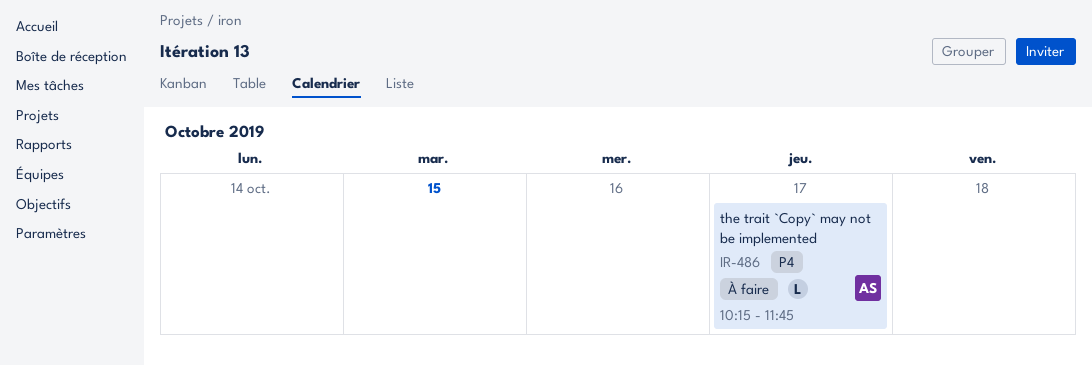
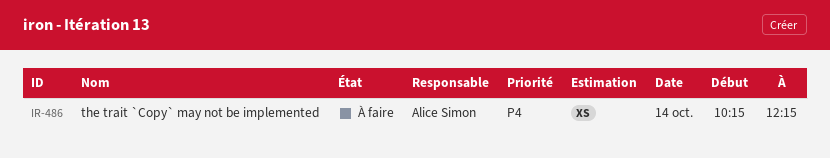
IR-486, estimate: L -> XS
IR-486, day: Oct 17 -> Oct 14
IR-486, ends: 11:45 -> 12:15

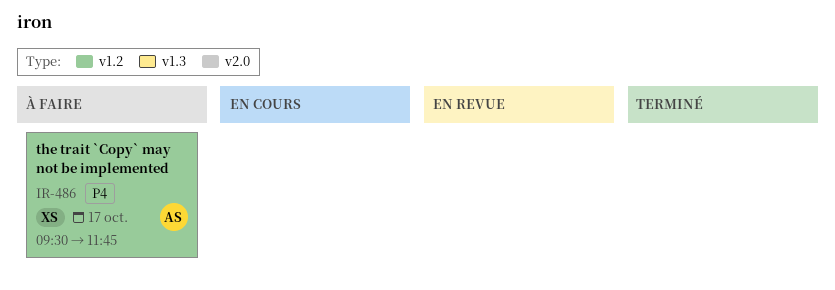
IR-486, day: Oct 14 -> Oct 17
IR-486, begins: 10:15 -> 09:30
IR-486, ends: 12:15 -> 11:45

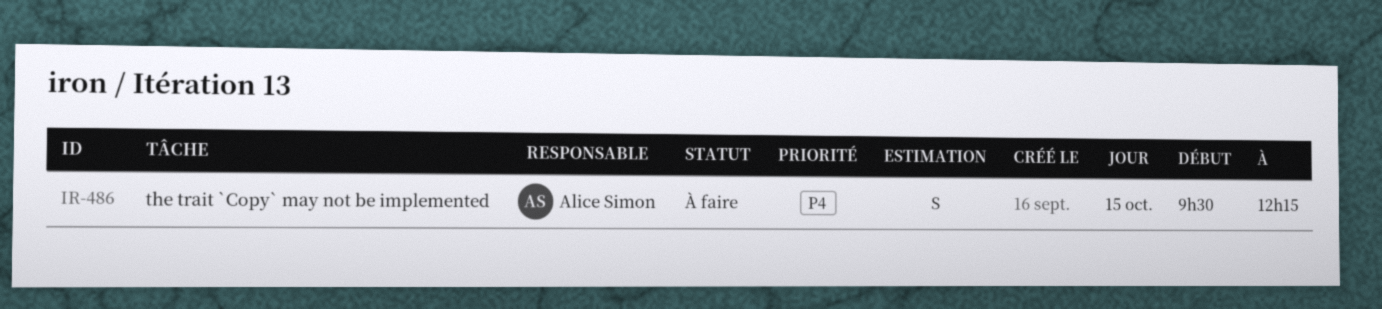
IR-486, estimate: XS -> S
IR-486, day: Oct 17 -> Oct 15
IR-486, ends: 11:45 -> 12:15

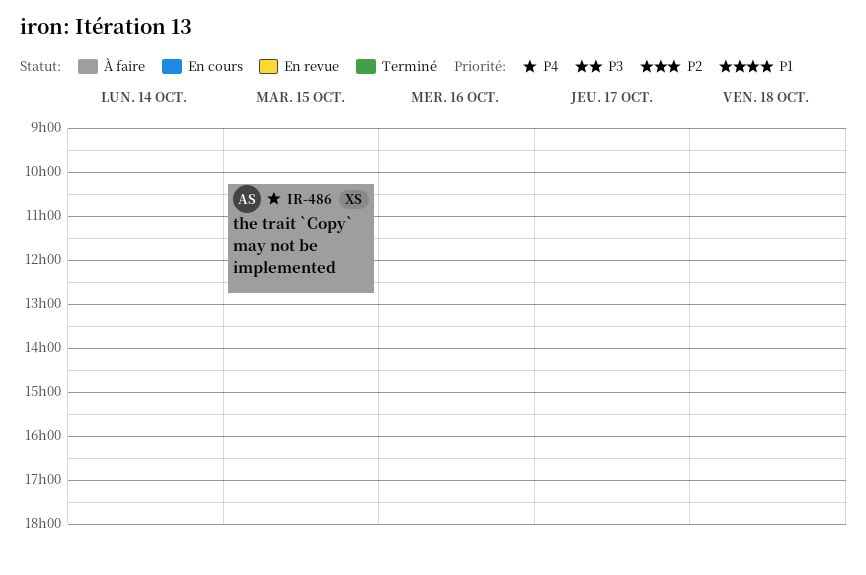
IR-486, estimate: S -> XS
IR-486, begins: 09:30 -> 10:15
IR-486, ends: 12:15 -> 12:45

